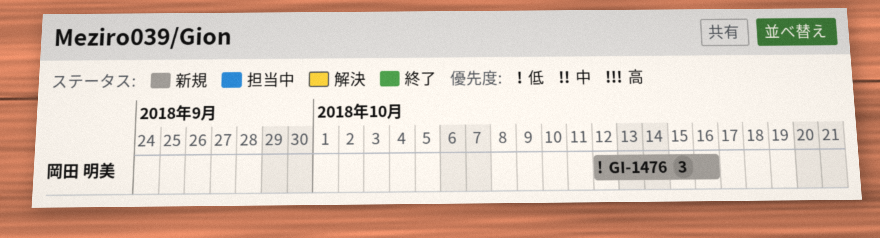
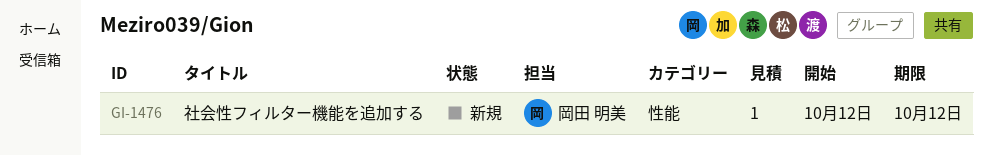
GI-1476, estimate: 3 -> 1
GI-1476, due: Oct 16 -> Oct 12

